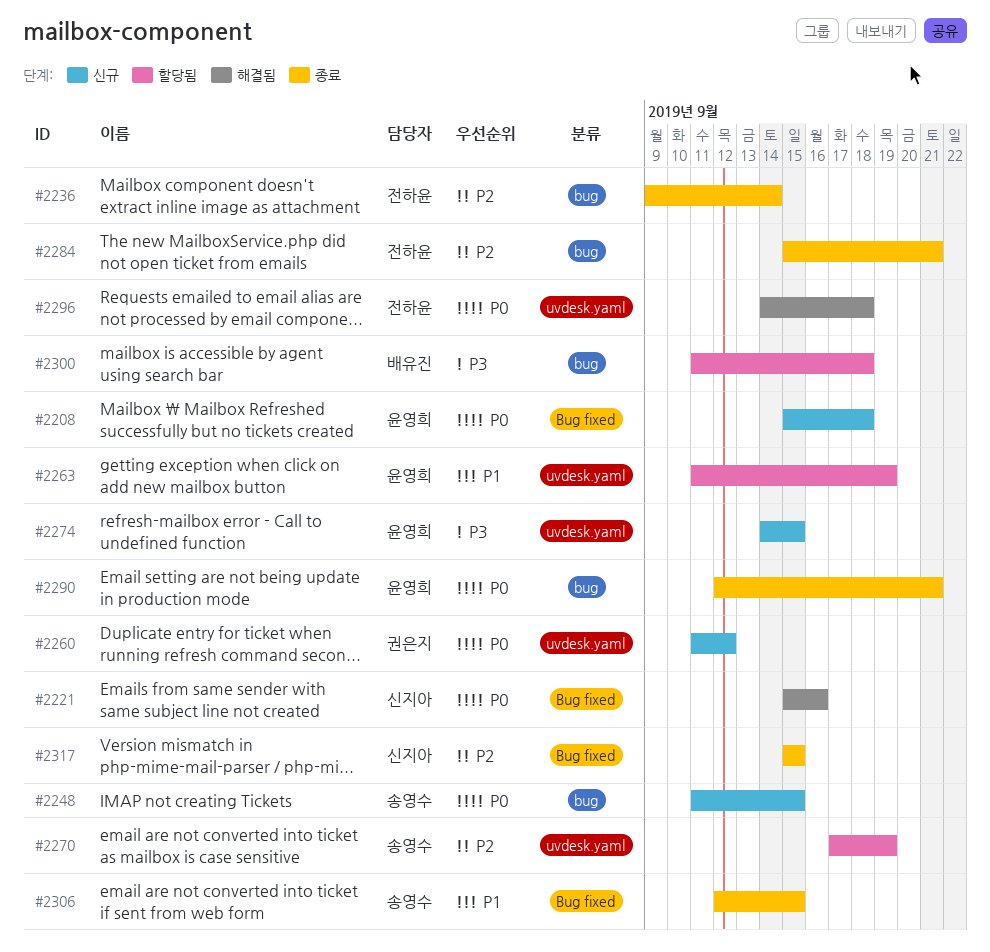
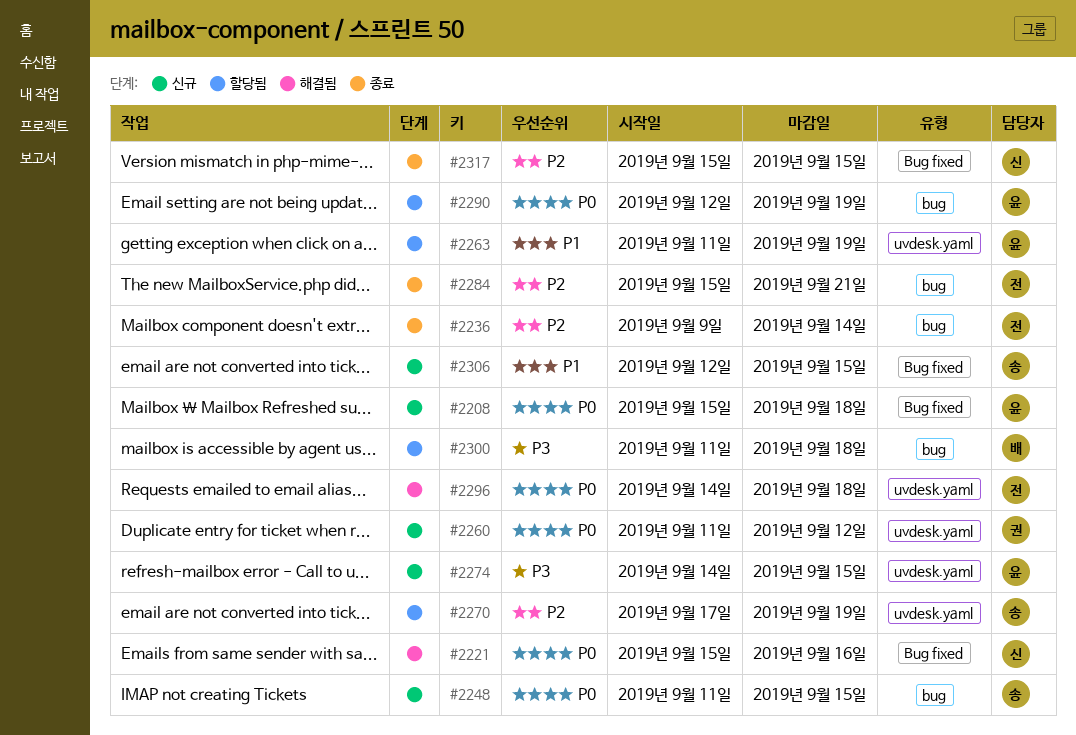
#2290, status: 종료 -> 할당됨
#2290, due: Sep 21 -> Sep 19
#2306, status: 종료 -> 신규

